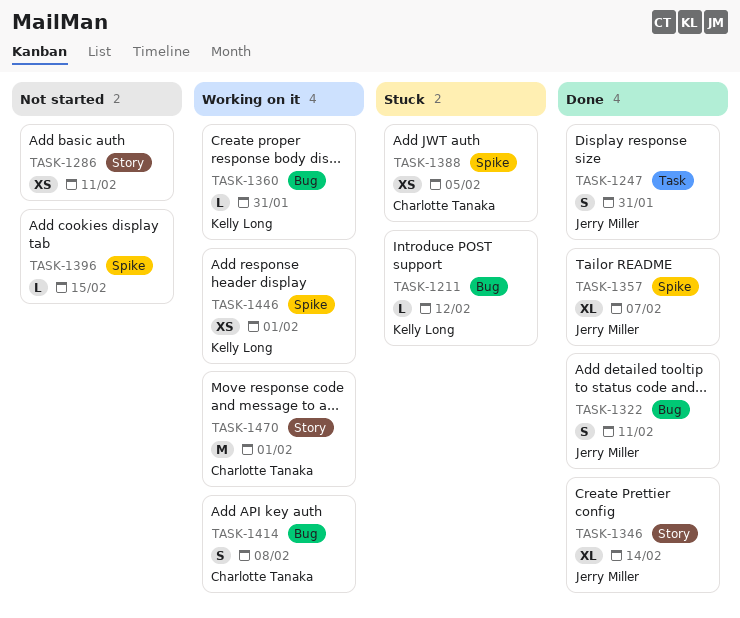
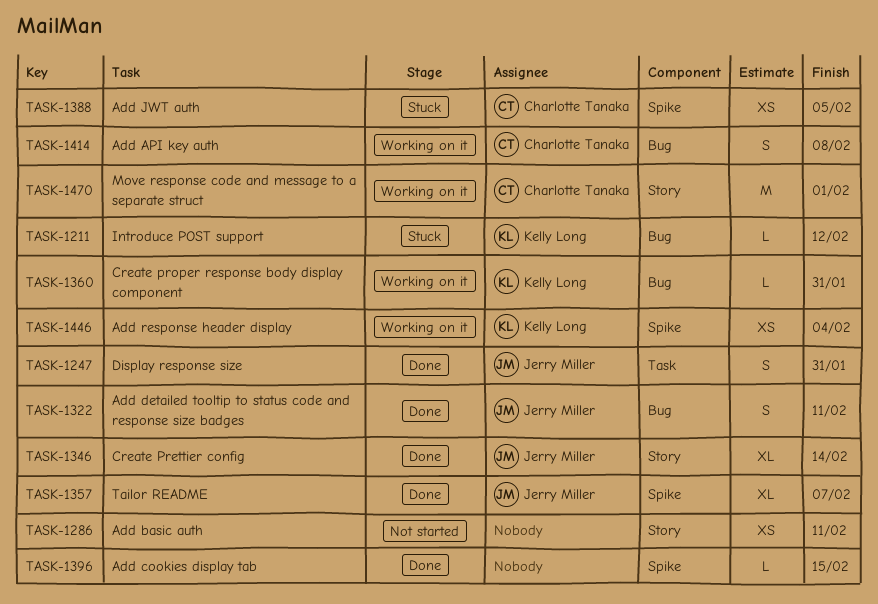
TASK-1396, status: Not started -> Done
TASK-1446, due: Feb 1 -> Feb 4

